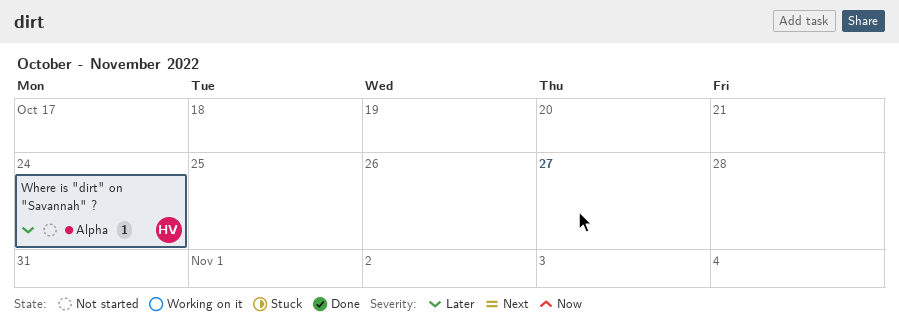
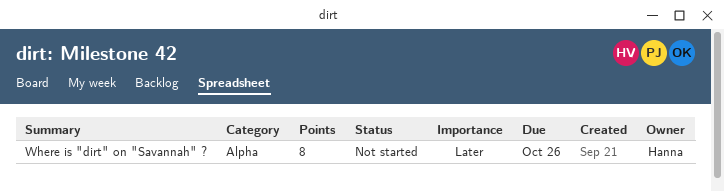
Where is "dirt" on "Savannah" ?, estimate: 1 -> 8
Where is "dirt" on "Savannah" ?, due: Oct 24 -> Oct 26

